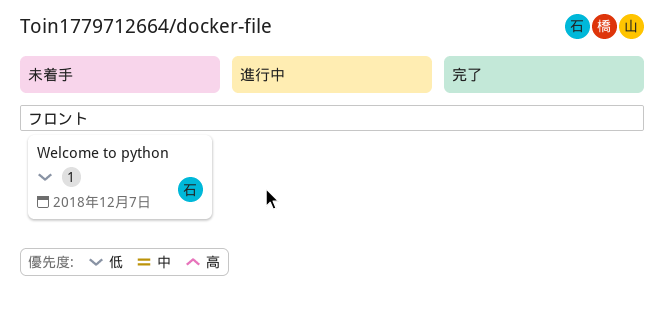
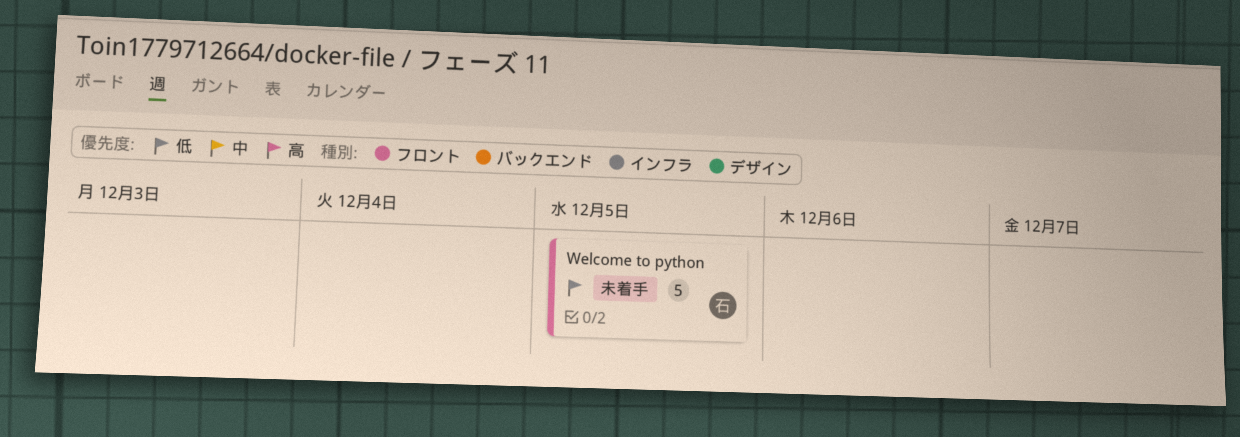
Welcome to python, estimate: 1 -> 5
Welcome to python, due: Dec 7 -> Dec 5

